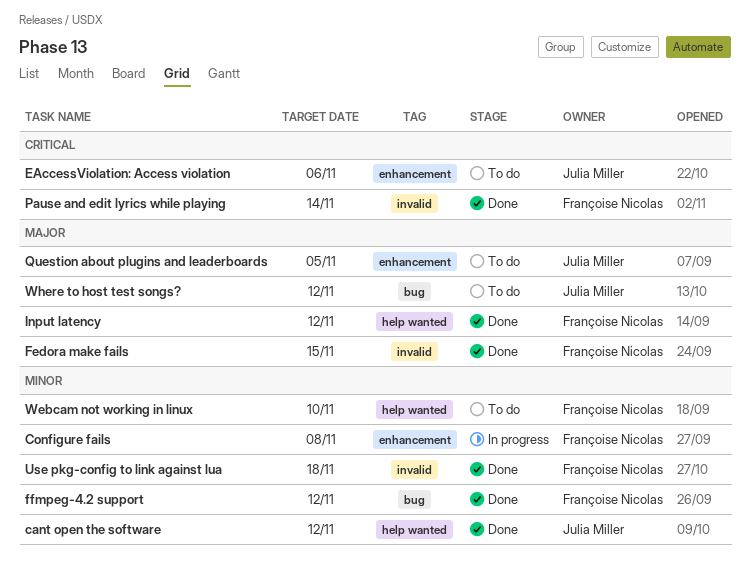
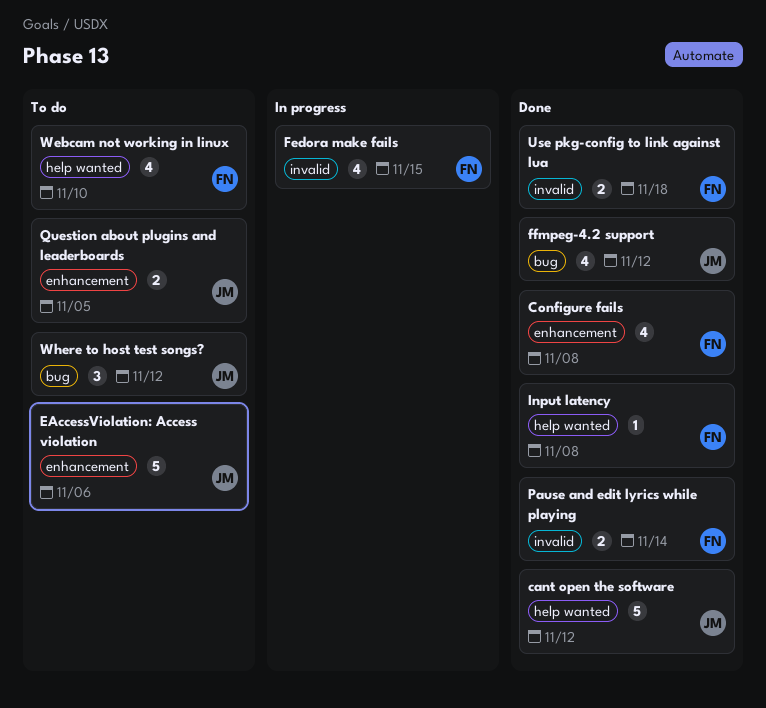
Configure fails, status: In progress -> Done
Fedora make fails, status: Done -> In progress
ffmpeg-4.2 support, owner: Françoise Nicolas -> Julia Miller
Input latency, due: Nov 12 -> Nov 8

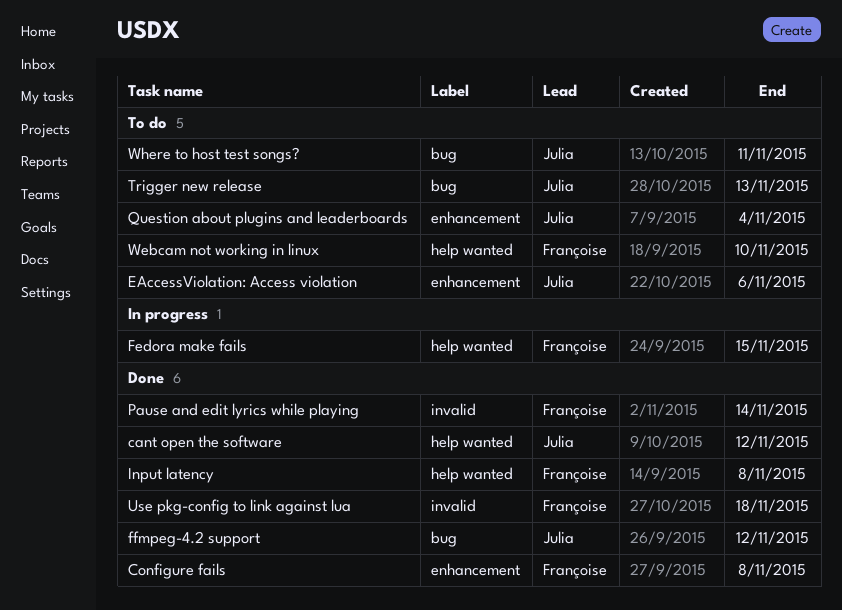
Fedora make fails, label: invalid -> help wanted
Question about plugins and leaderboards, due: Nov 5 -> Nov 4
Trigger new release: none -> present
Where to host test songs?, due: Nov 12 -> Nov 11

